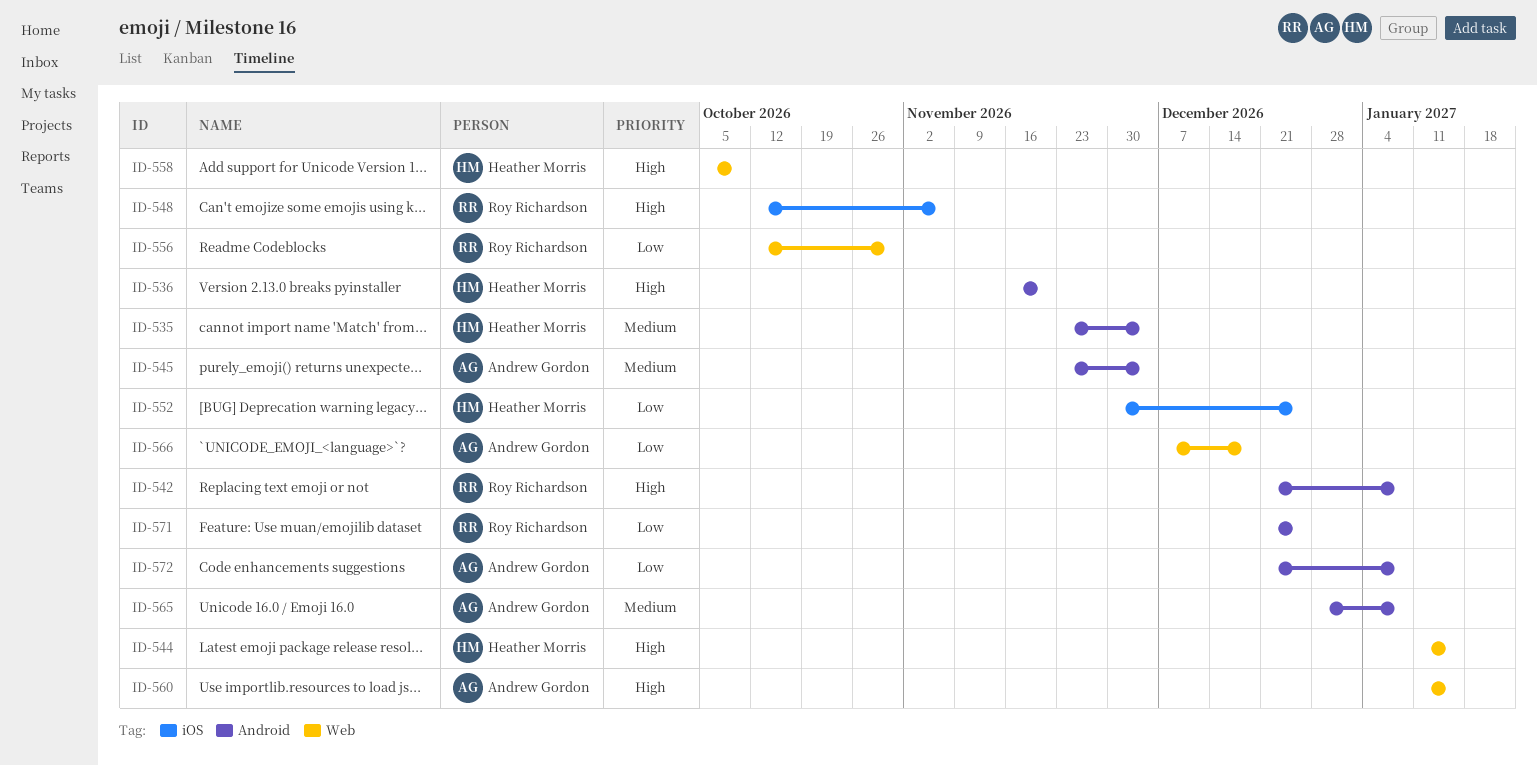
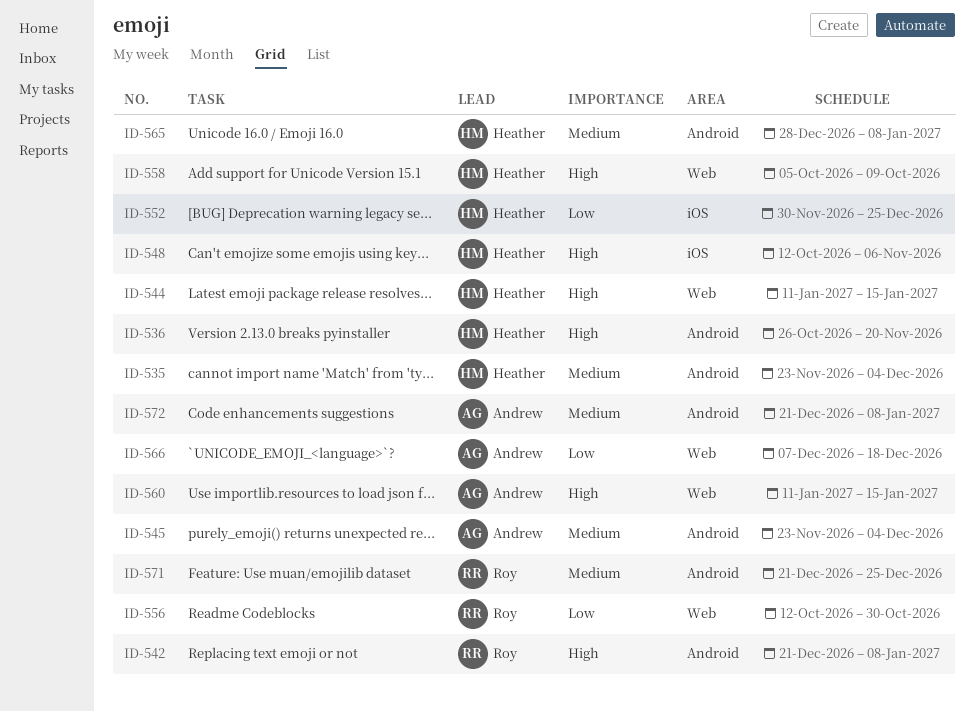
ID-536, start: Nov 16 -> Oct 26
ID-548, owner: Roy Richardson -> Heather Morris
ID-565, owner: Andrew Gordon -> Heather Morris
ID-571, priority: Low -> Medium
ID-572, priority: Low -> Medium

